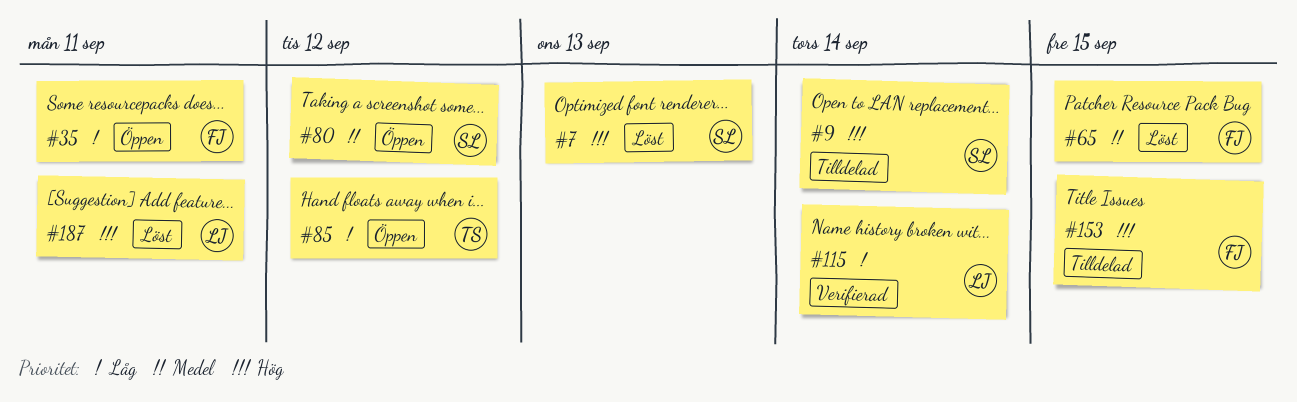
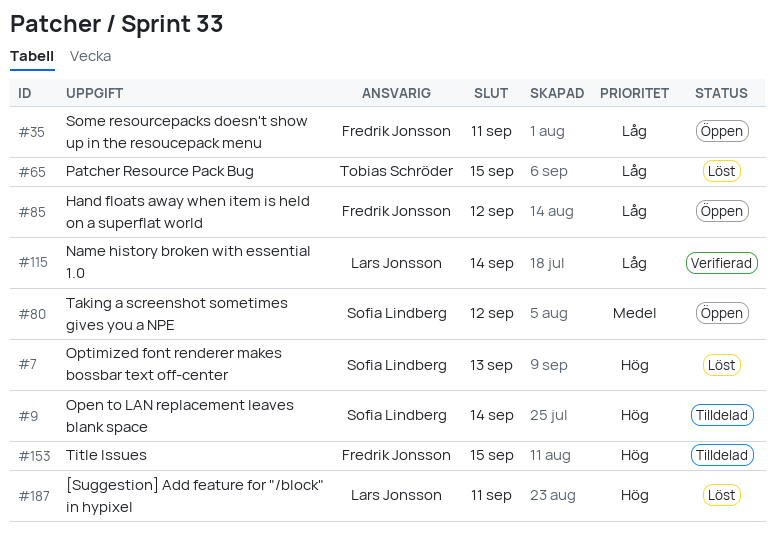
#65, owner: Fredrik Jonsson -> Tobias Schröder
#65, priority: Medel -> Låg
#85, owner: Tobias Schröder -> Fredrik Jonsson

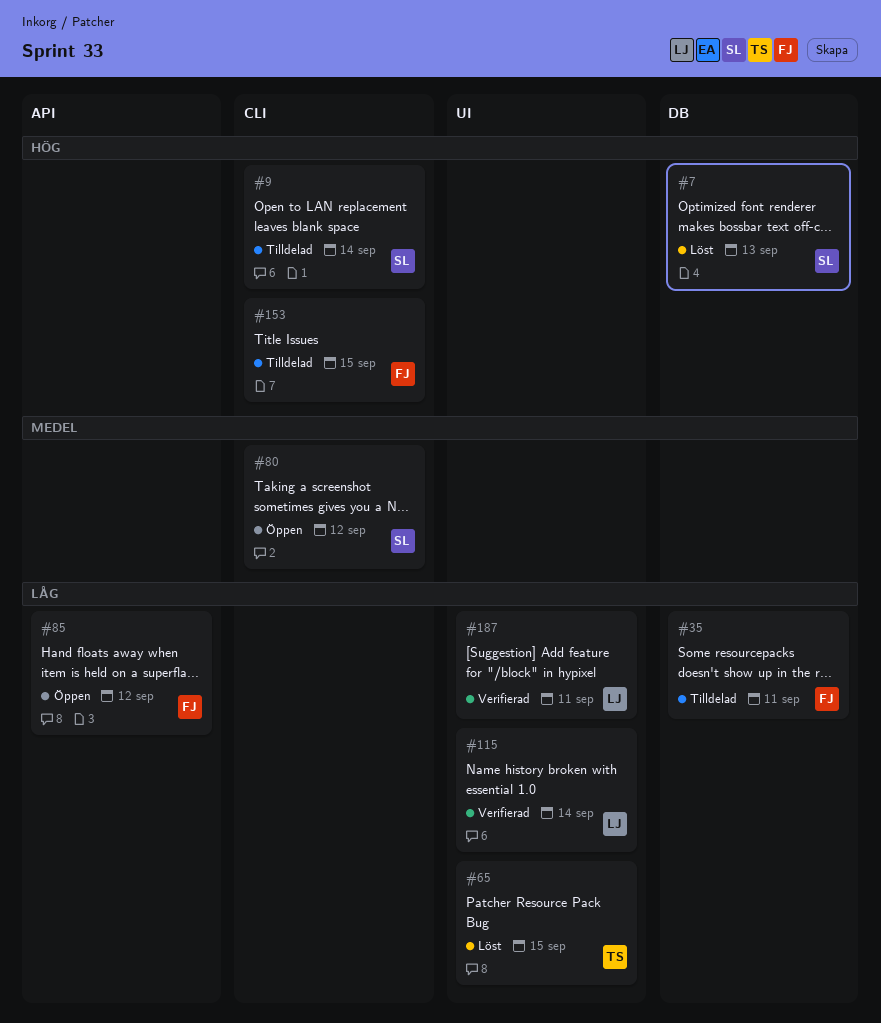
#35, status: Öppen -> Tilldelad
#187, status: Löst -> Verifierad
#187, priority: Hög -> Låg

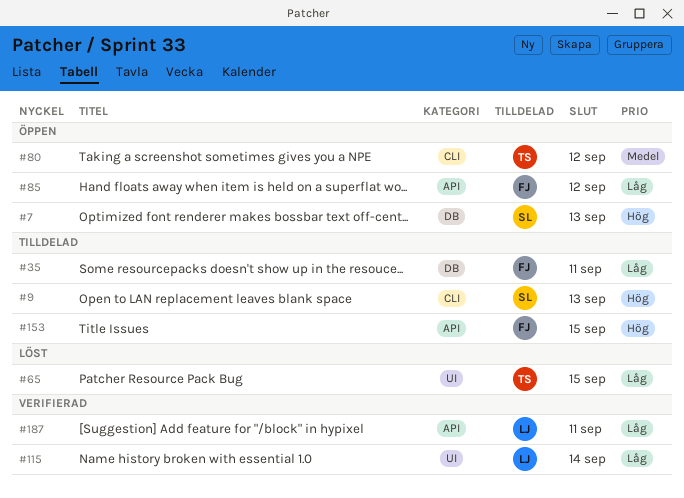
#7, status: Löst -> Öppen
#9, due: Sep 14 -> Sep 13
#80, owner: SL -> TS
#153, label: CLI -> API
#187, label: UI -> API

